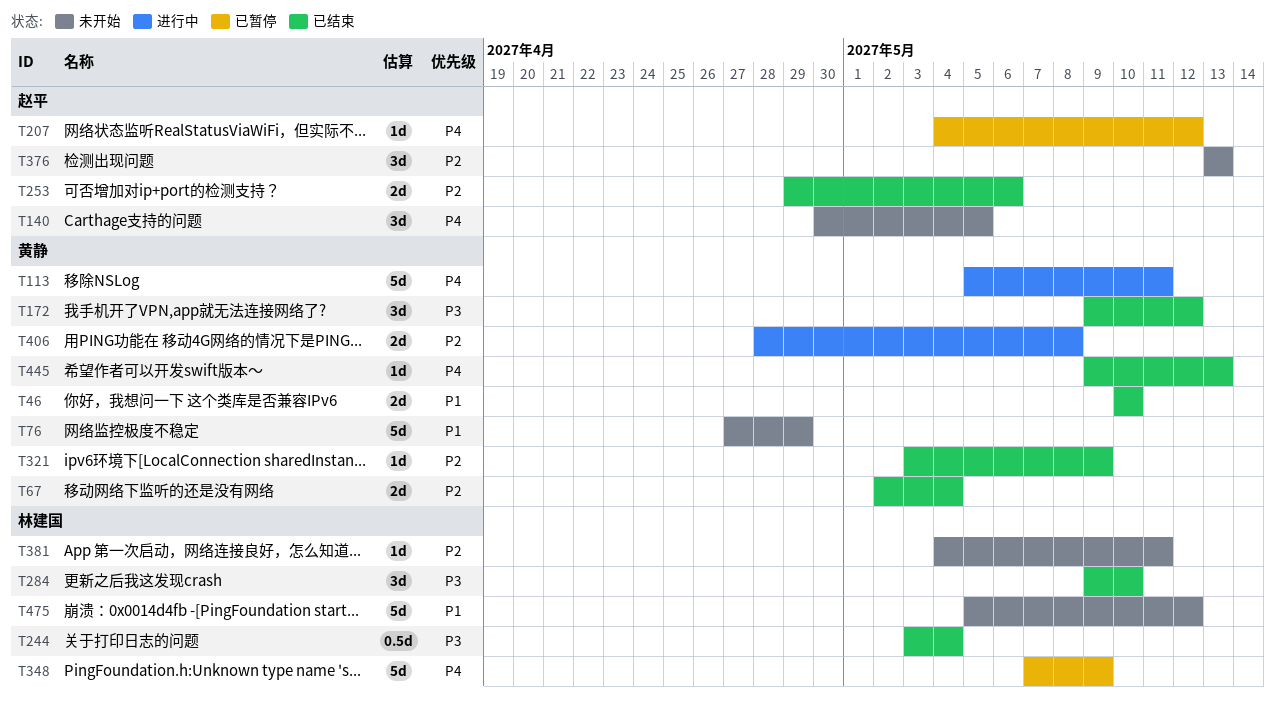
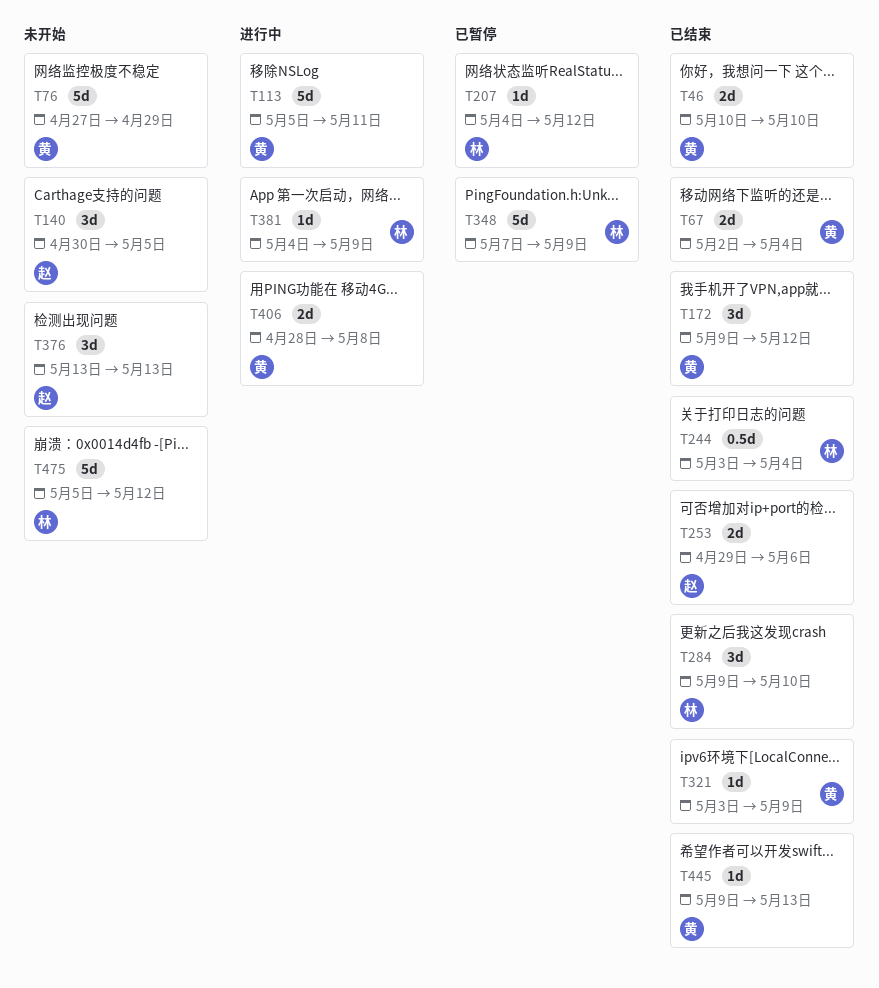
T207, owner: 赵平 -> 林建国
T381, status: 未开始 -> 进行中
T381, due: May 11 -> May 9

